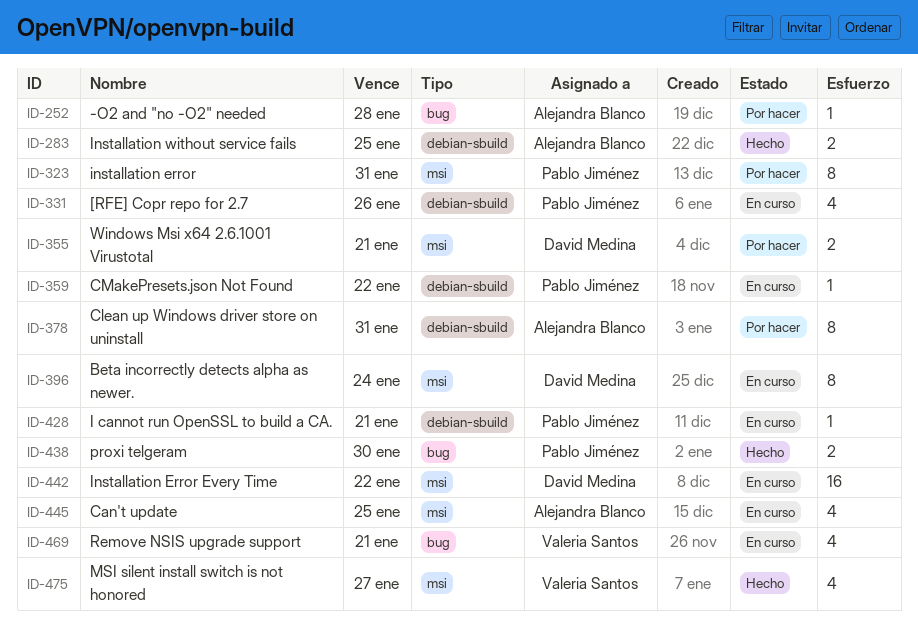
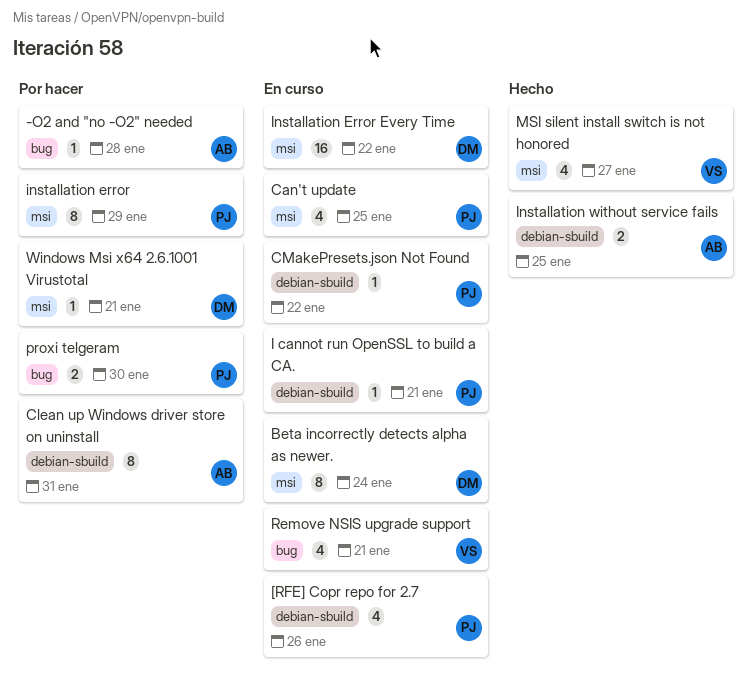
Can't update, owner: Alejandra Blanco -> Pablo Jiménez
installation error, due: Jan 31 -> Jan 29
proxi telgeram, status: Hecho -> Por hacer
Windows Msi x64 2.6.1001 Virustotal, estimate: 2 -> 1

